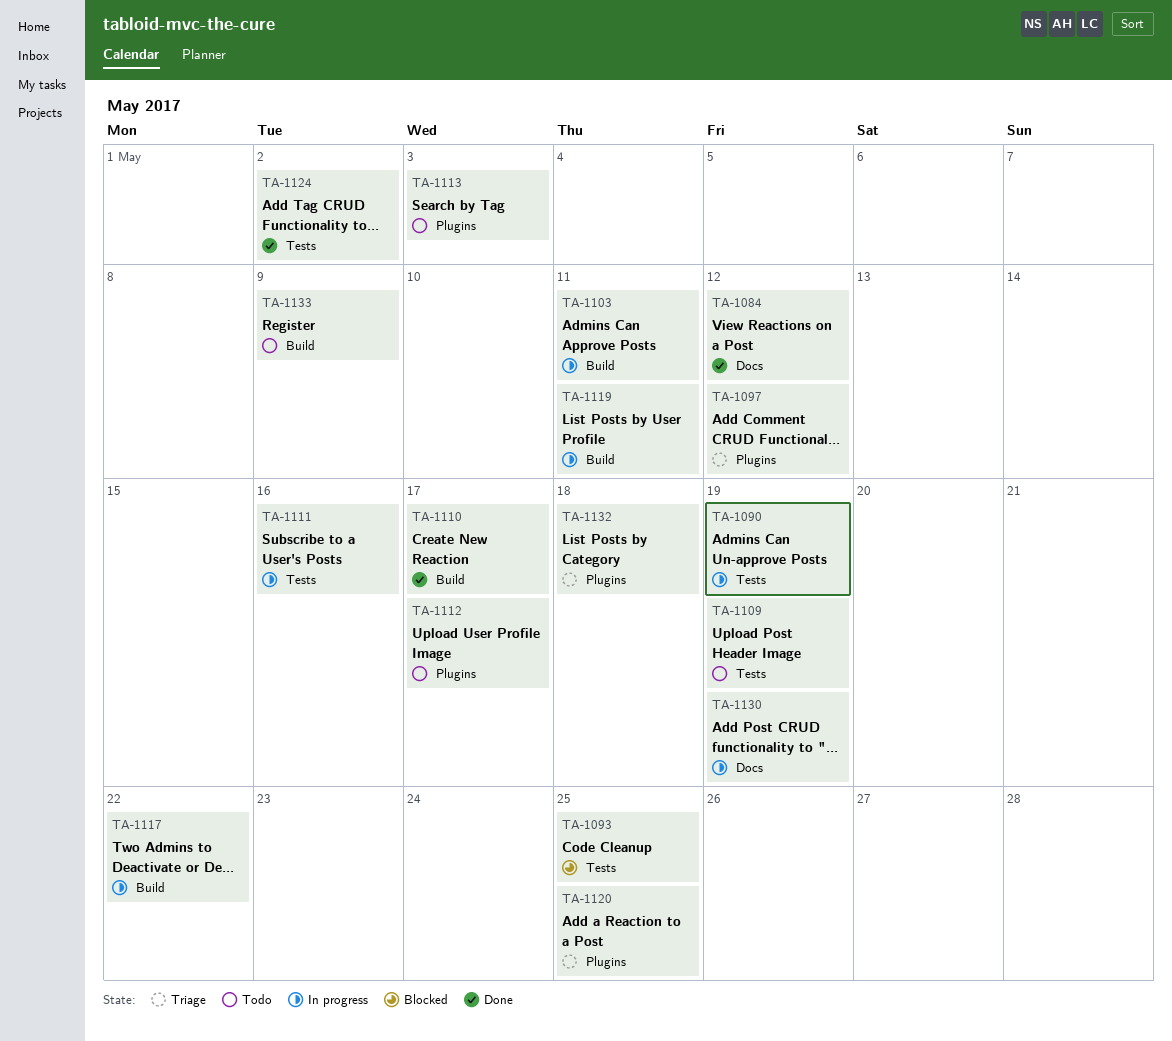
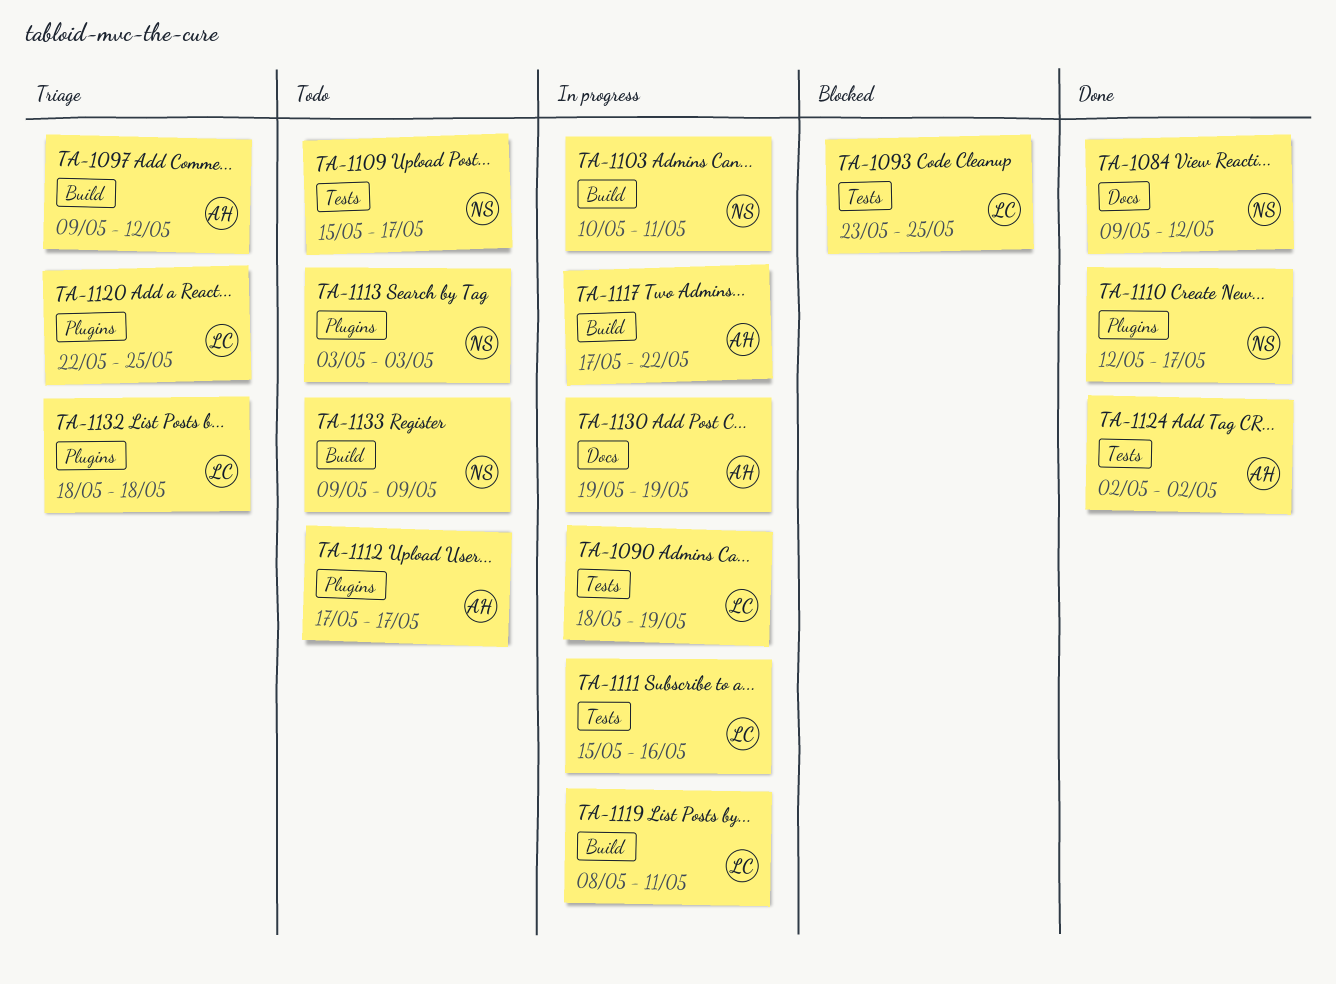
TA-1097, label: Plugins -> Build
TA-1109, due: May 19 -> May 17
TA-1110, label: Build -> Plugins

